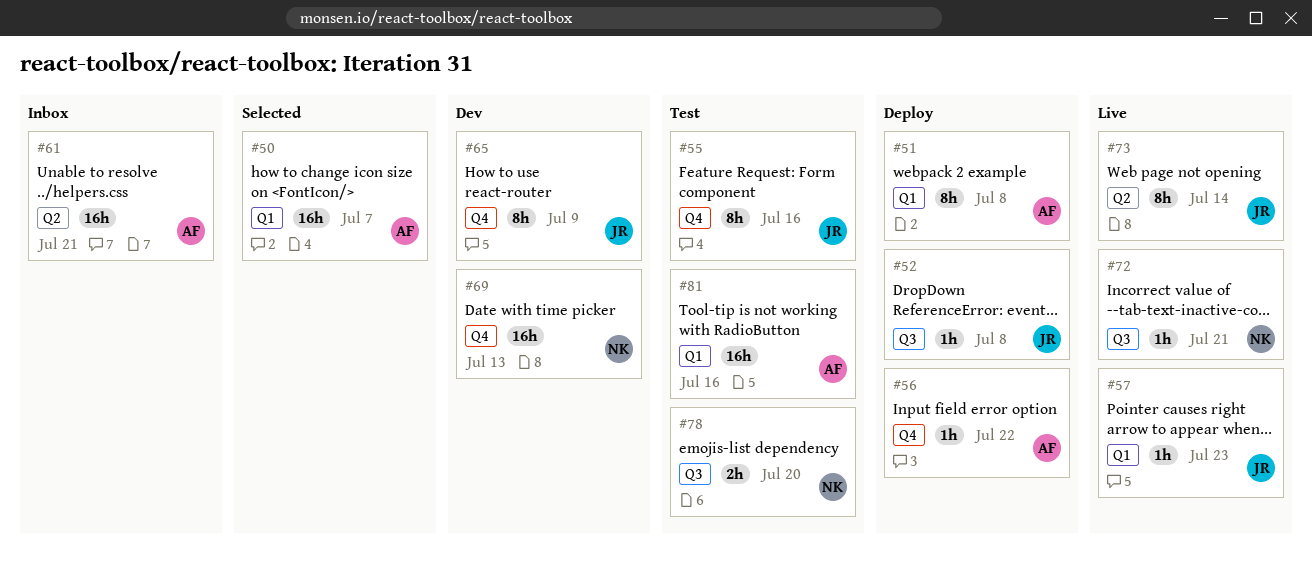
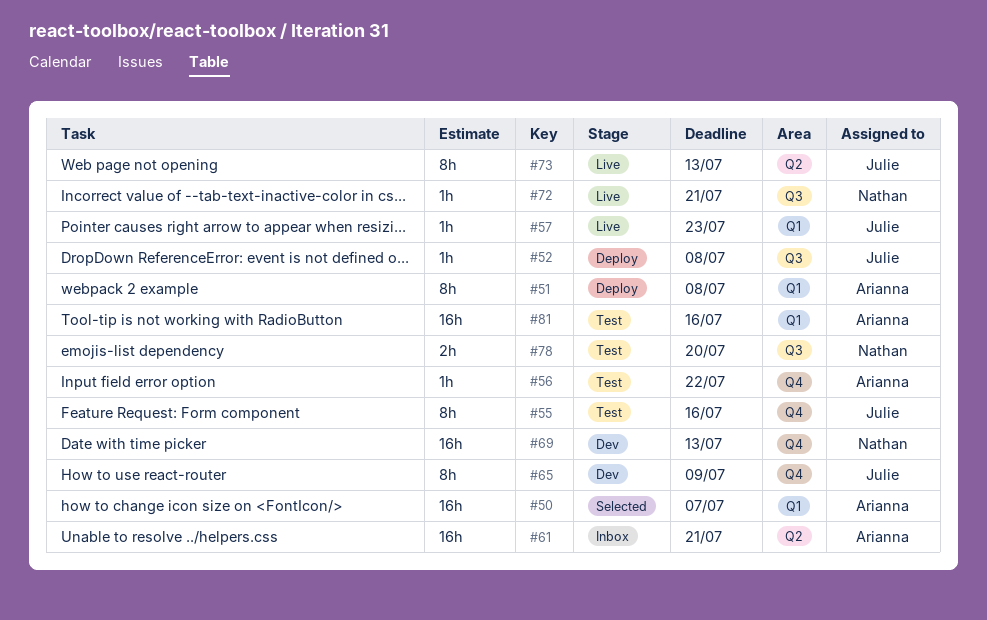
#56, status: Deploy -> Test
#73, due: Jul 14 -> Jul 13

